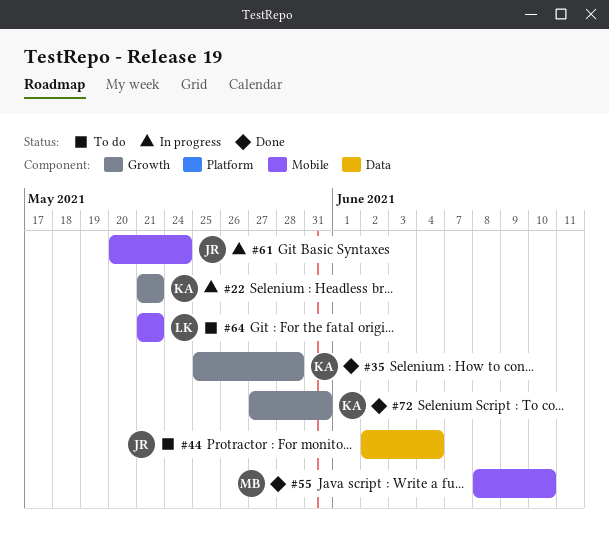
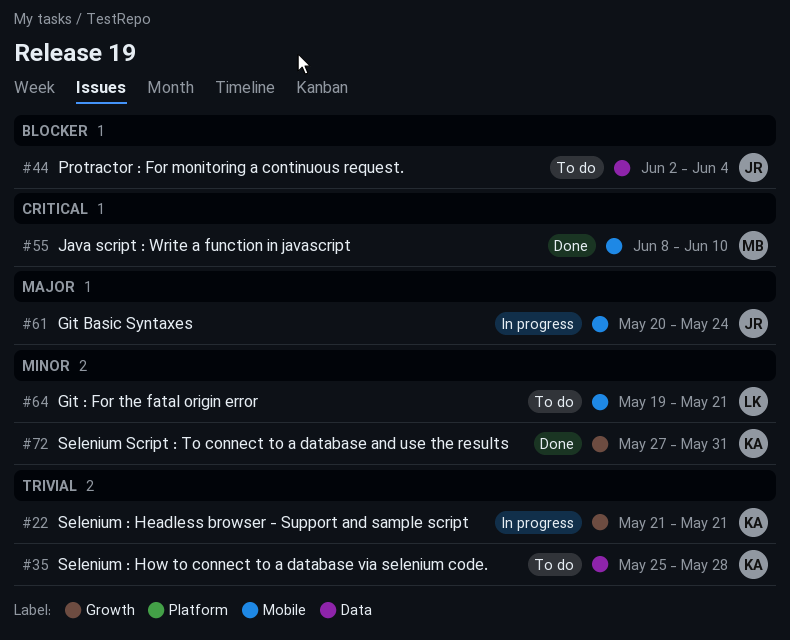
#35, status: Done -> To do
#35, label: Growth -> Data
#64, start: May 21 -> May 19

